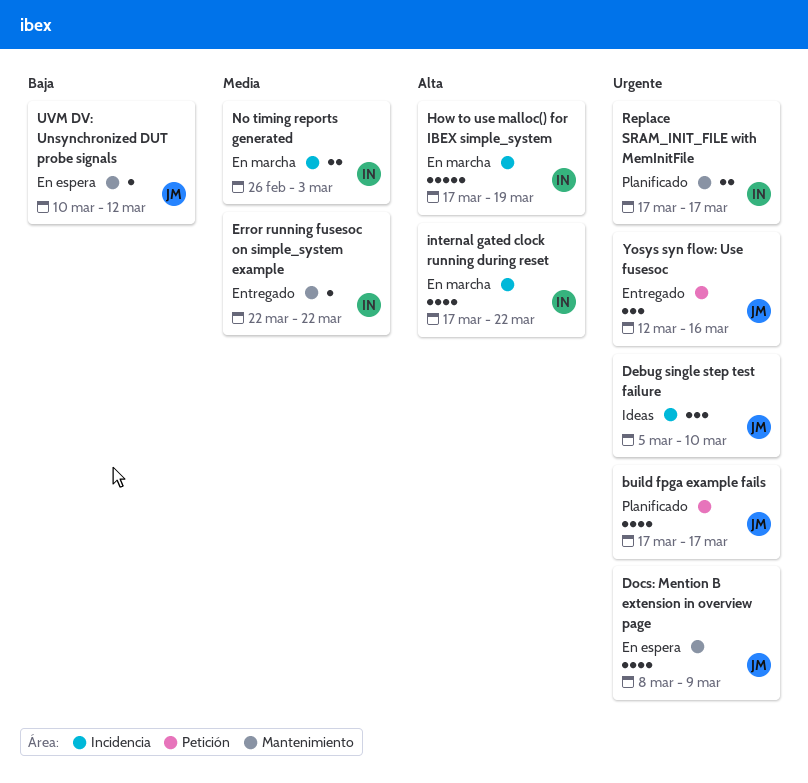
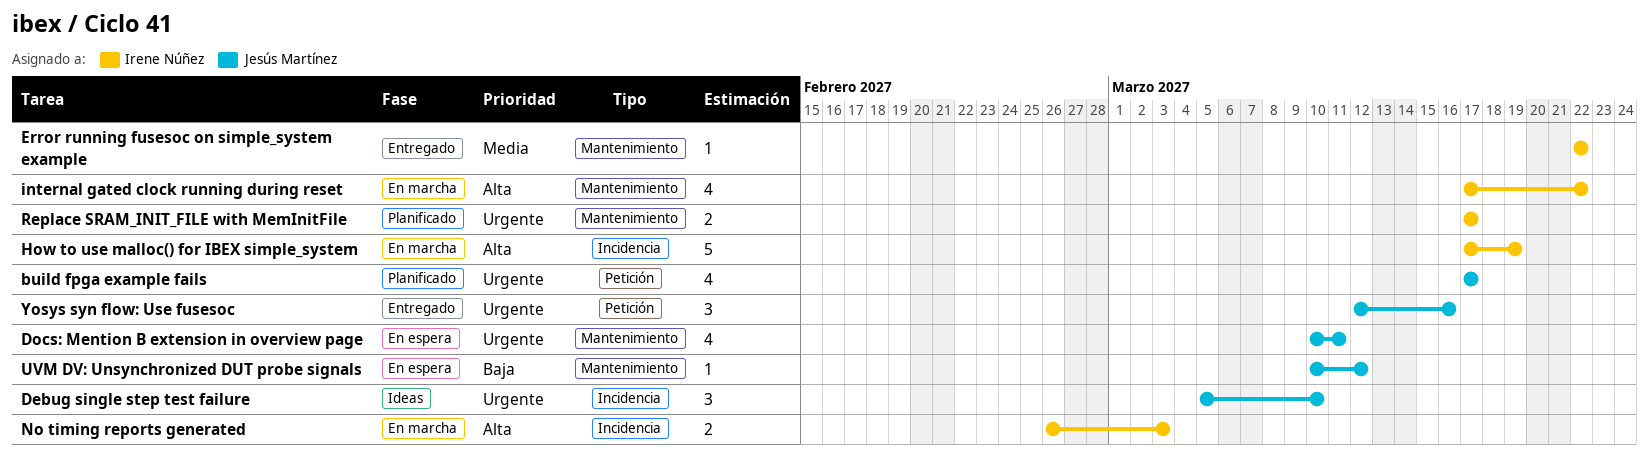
Docs: Mention B extension in overview page, start: Mar 8 -> Mar 10
Docs: Mention B extension in overview page, due: Mar 9 -> Mar 11
internal gated clock running during reset, label: Incidencia -> Mantenimiento
No timing reports generated, priority: Media -> Alta

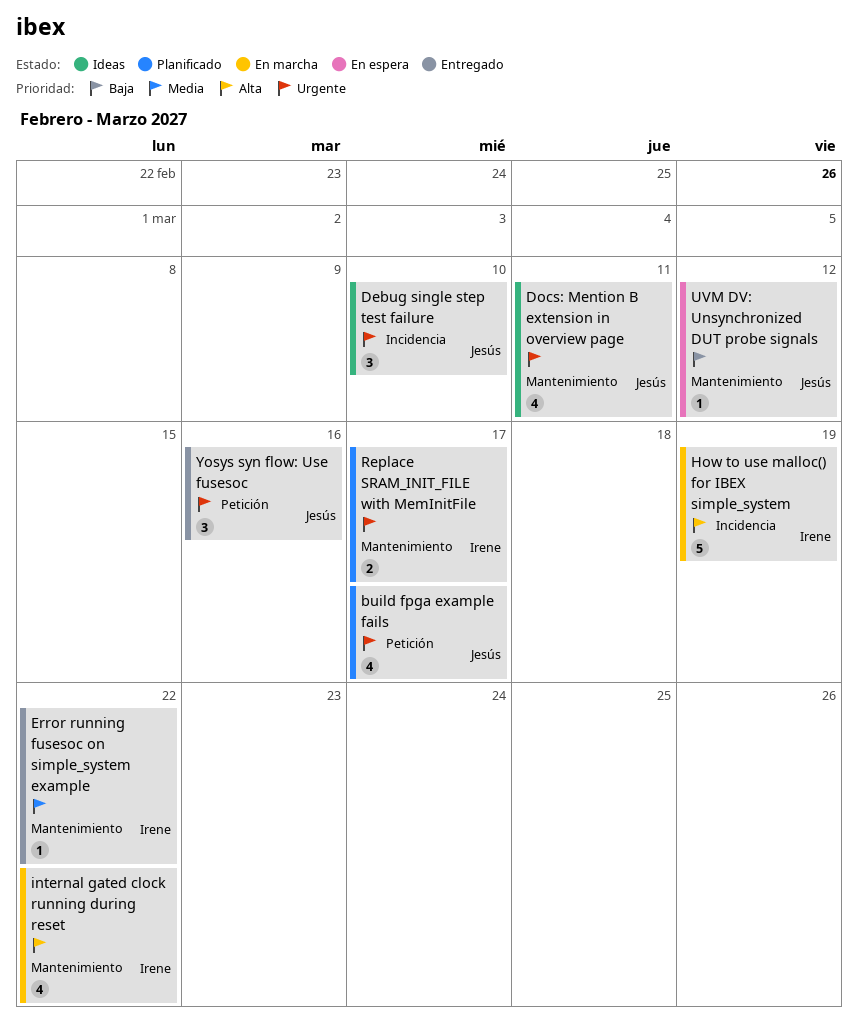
Docs: Mention B extension in overview page, status: En espera -> Ideas
No timing reports generated: present -> none

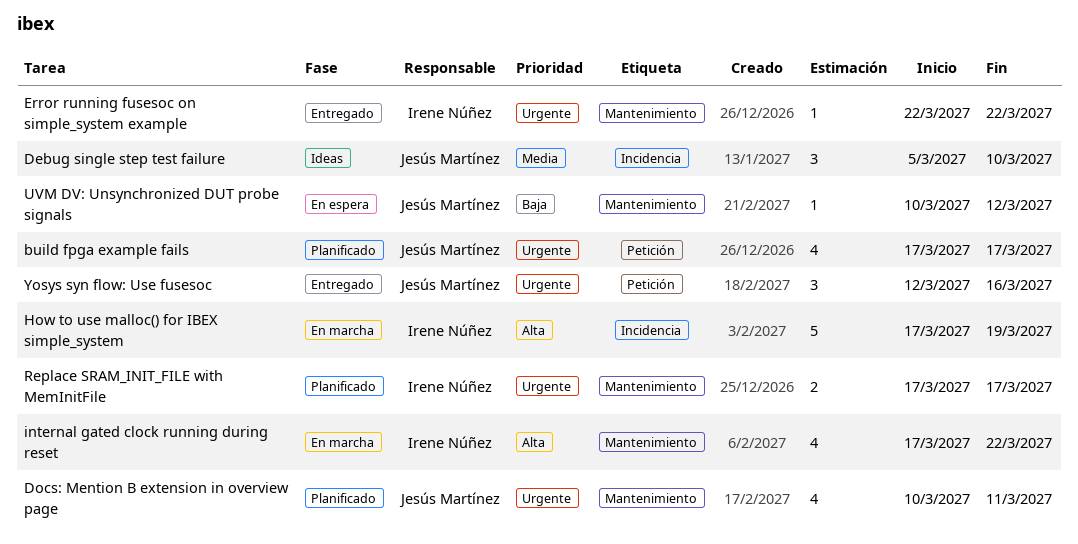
Debug single step test failure, priority: Urgente -> Media
Docs: Mention B extension in overview page, status: Ideas -> Planificado
Error running fusesoc on simple_system example, priority: Media -> Urgente

